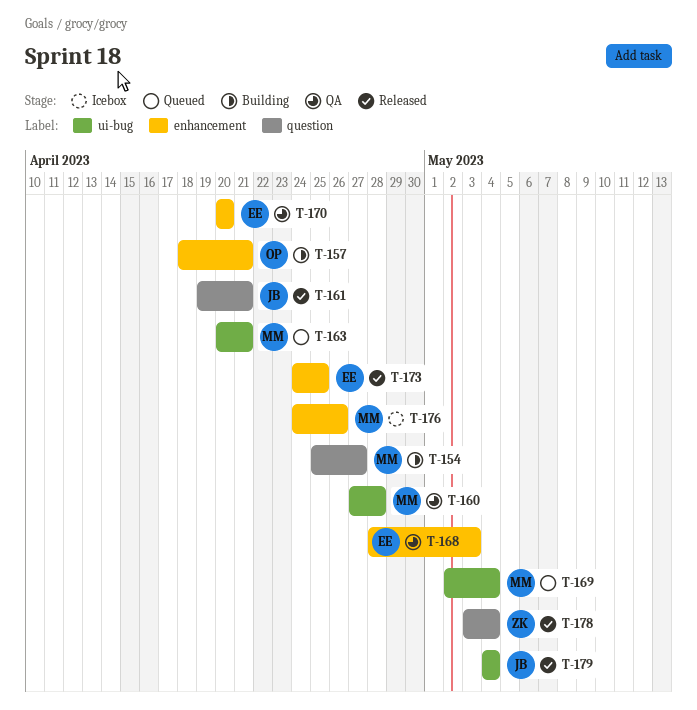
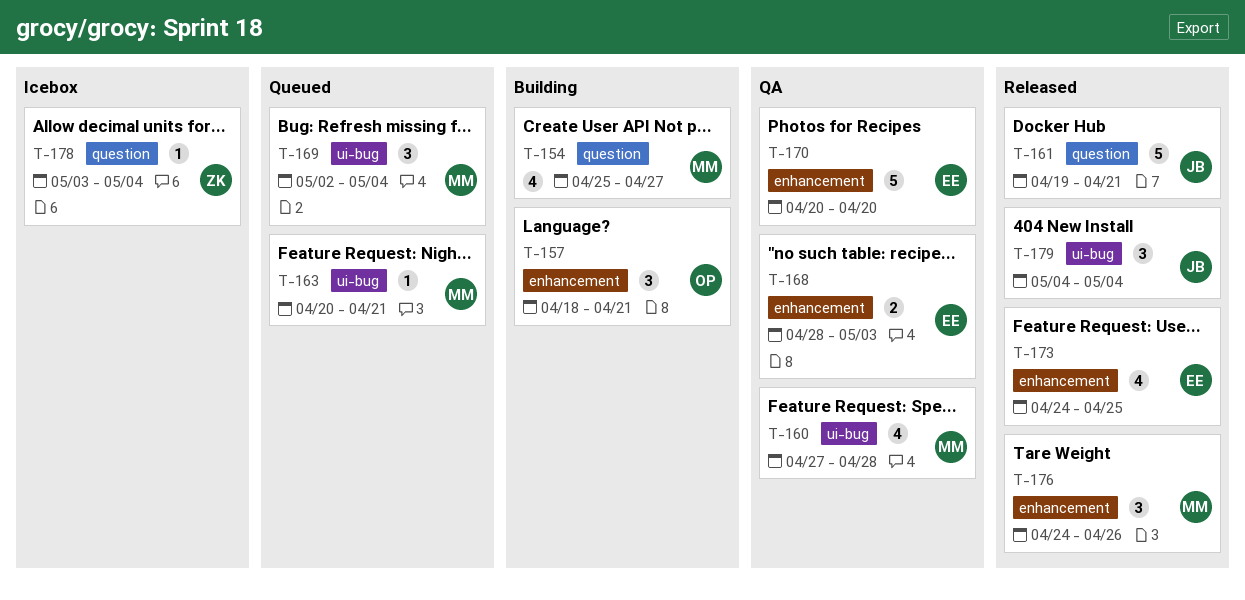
T-176, status: Icebox -> Released
T-178, status: Released -> Icebox

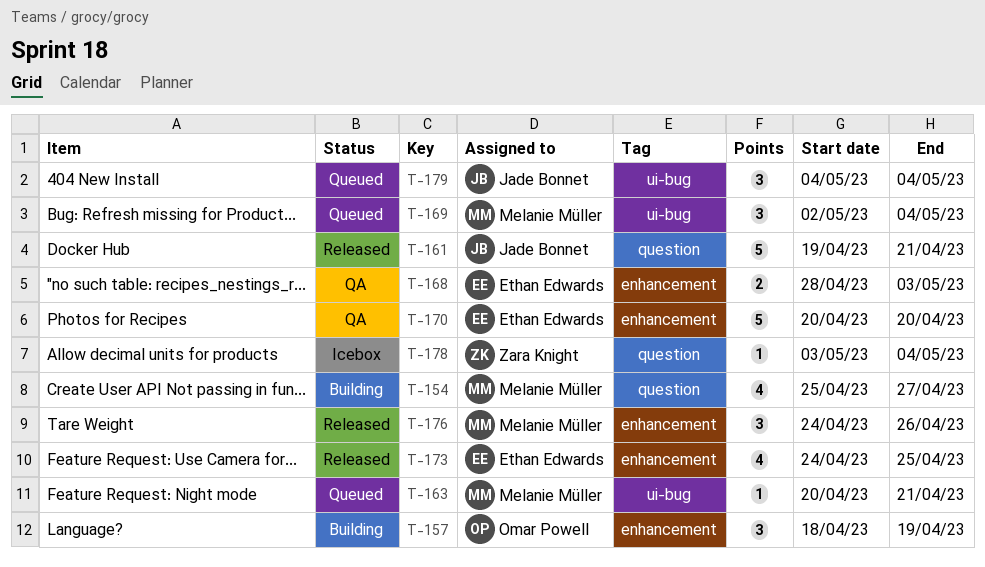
T-157, due: Apr 21 -> Apr 19
T-160: present -> none
T-179, status: Released -> Queued

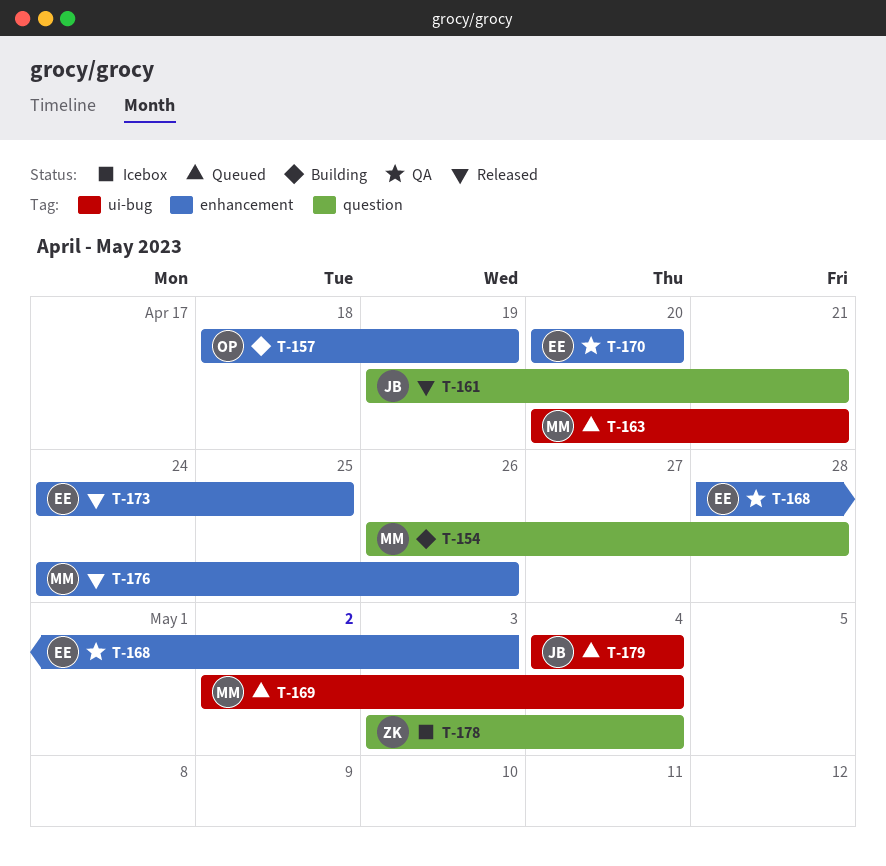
T-154, start: Apr 25 -> Apr 26
T-154, due: Apr 27 -> Apr 28

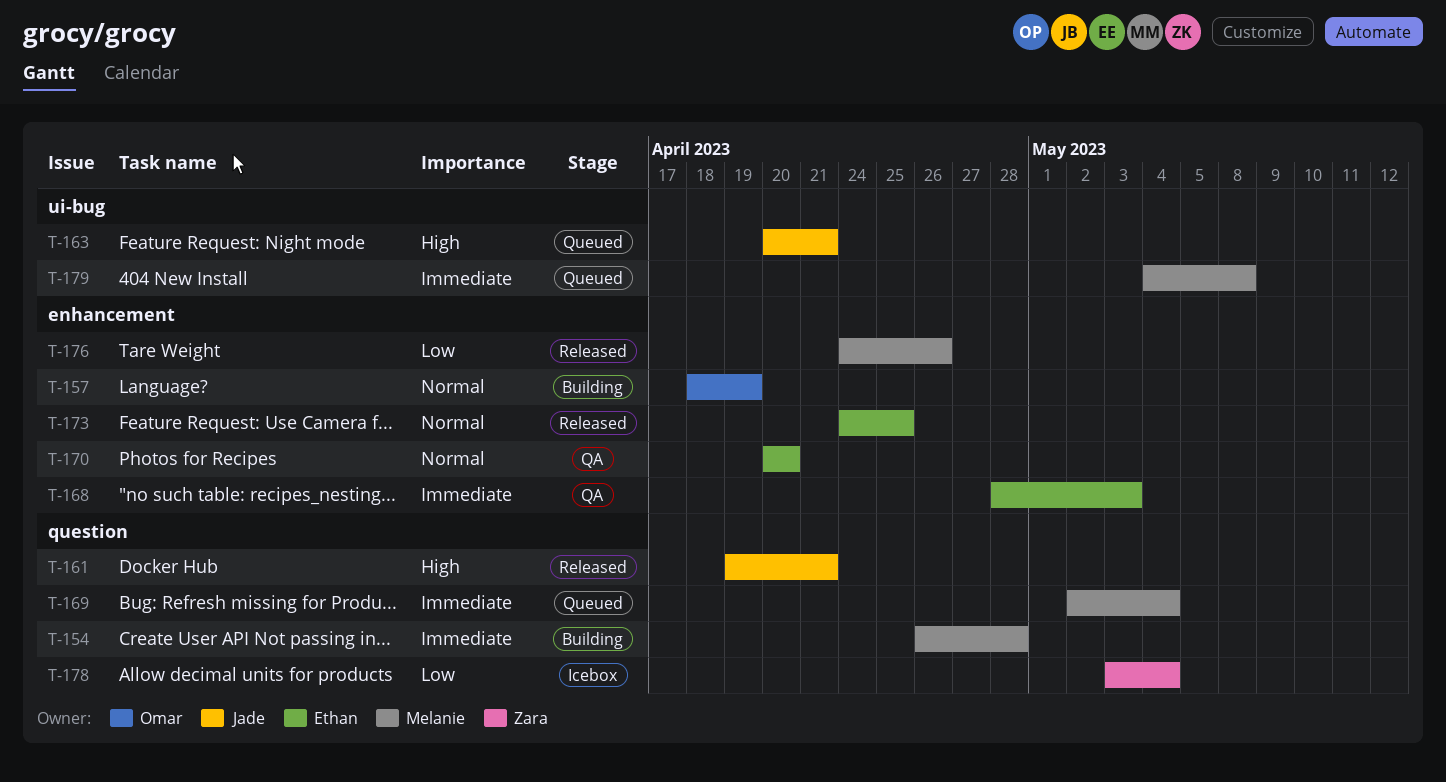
T-163, owner: Melanie -> Jade
T-169, label: ui-bug -> question
T-179, owner: Jade -> Melanie
T-179, due: May 4 -> May 8

